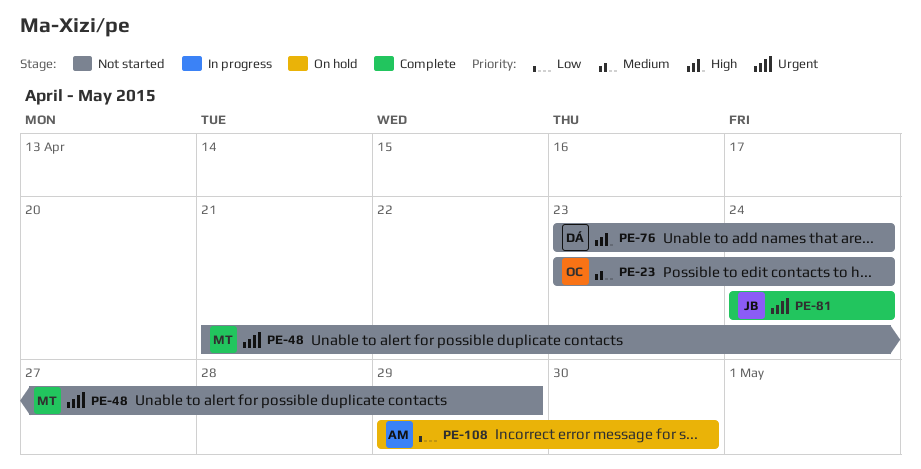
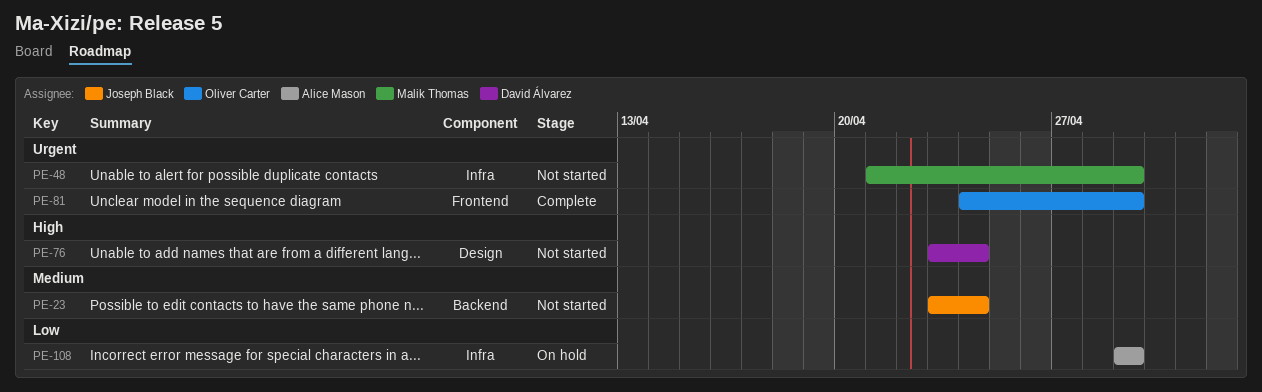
PE-23, owner: Oliver Carter -> Joseph Black
PE-81, owner: Joseph Black -> Oliver Carter
PE-81, due: Apr 24 -> Apr 29
PE-108, due: Apr 30 -> Apr 29

